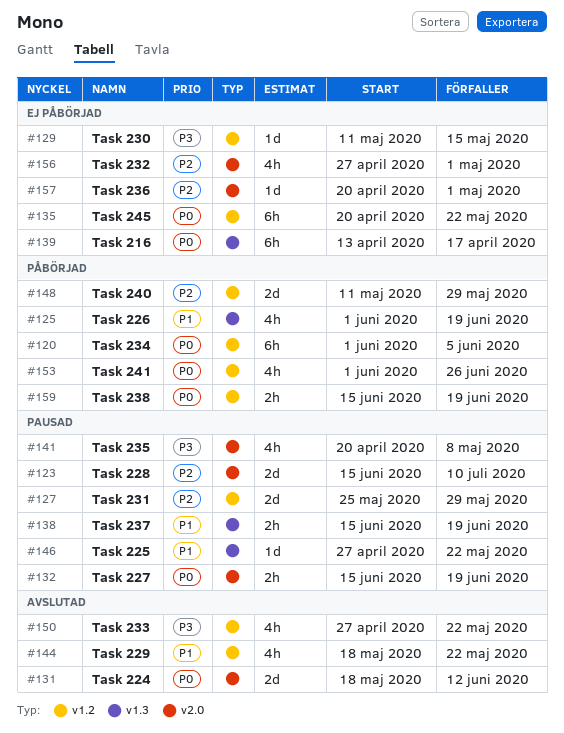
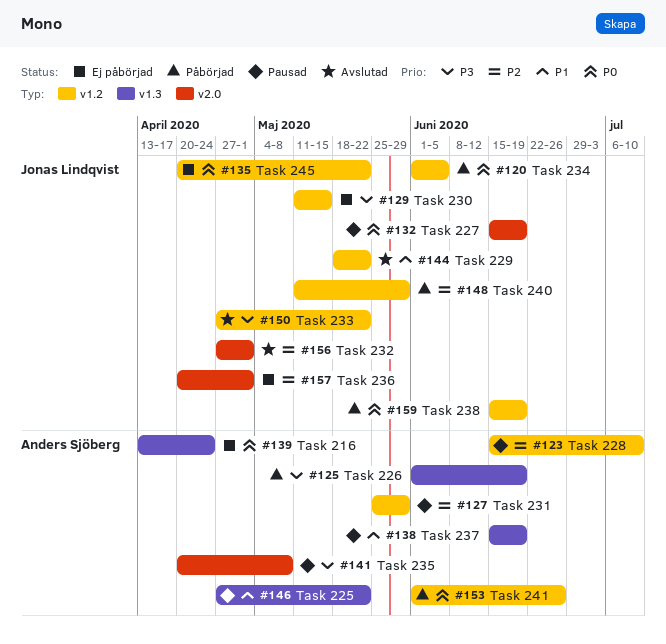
#123, label: v2.0 -> v1.2
#125, priority: P1 -> P3
#131: present -> none
#139, due: Apr 17 -> Apr 24
#156, status: Ej påbörjad -> Avslutad

